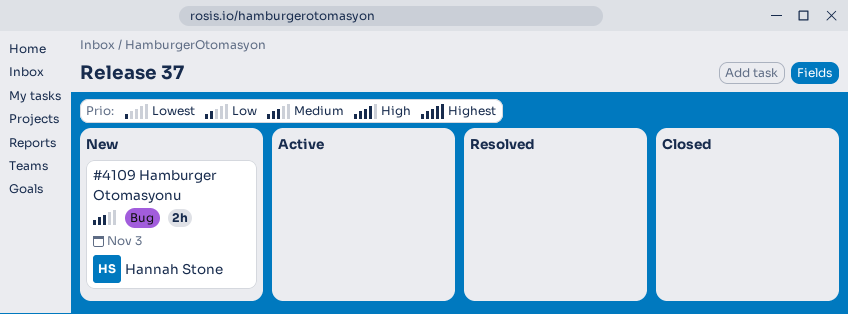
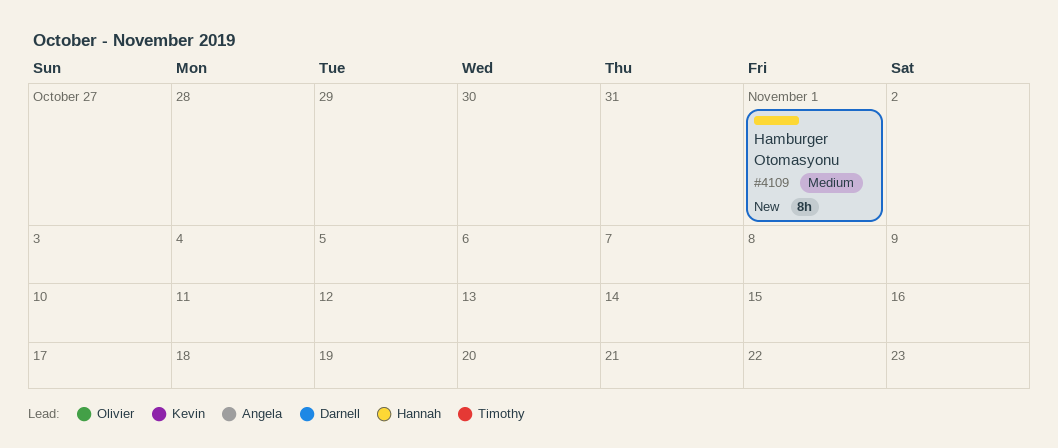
#4109, estimate: 2h -> 8h
#4109, due: Nov 3 -> Nov 1

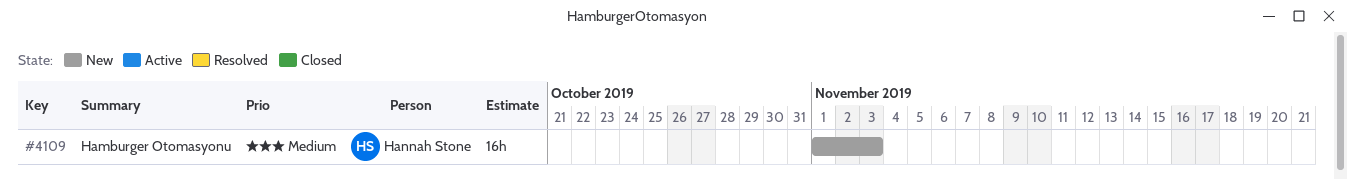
#4109, estimate: 8h -> 16h
#4109, due: Nov 1 -> Nov 3

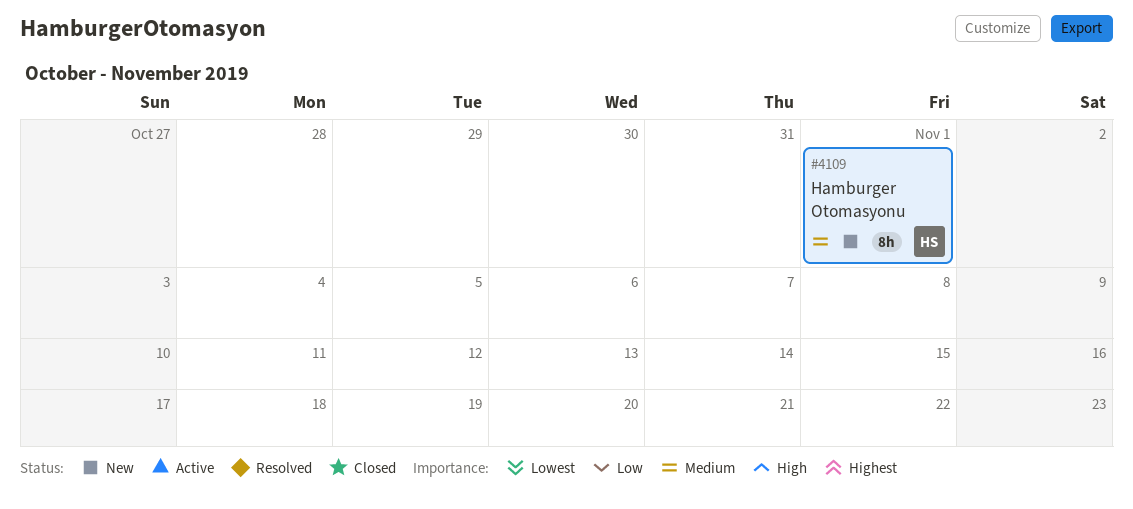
#4109, estimate: 16h -> 8h
#4109, due: Nov 3 -> Nov 1

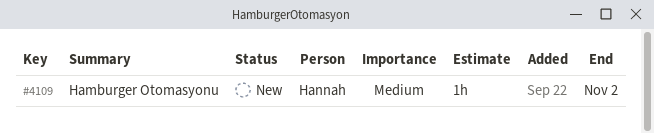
#4109, estimate: 8h -> 1h
#4109, due: Nov 1 -> Nov 2

